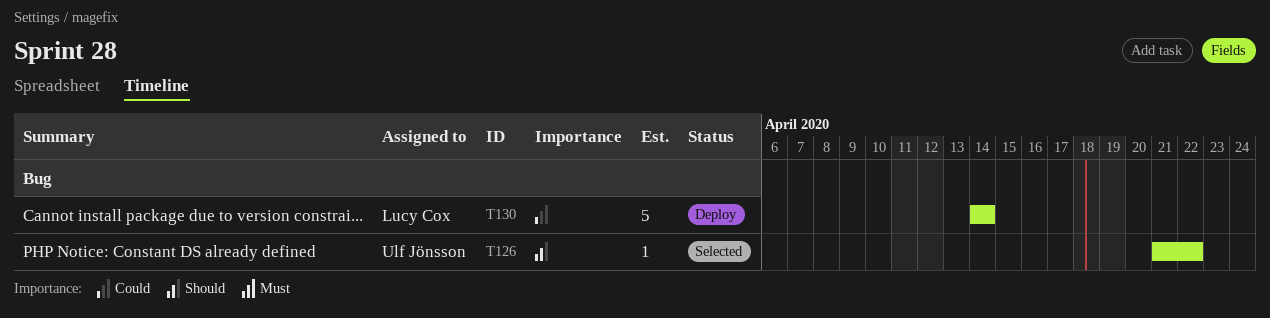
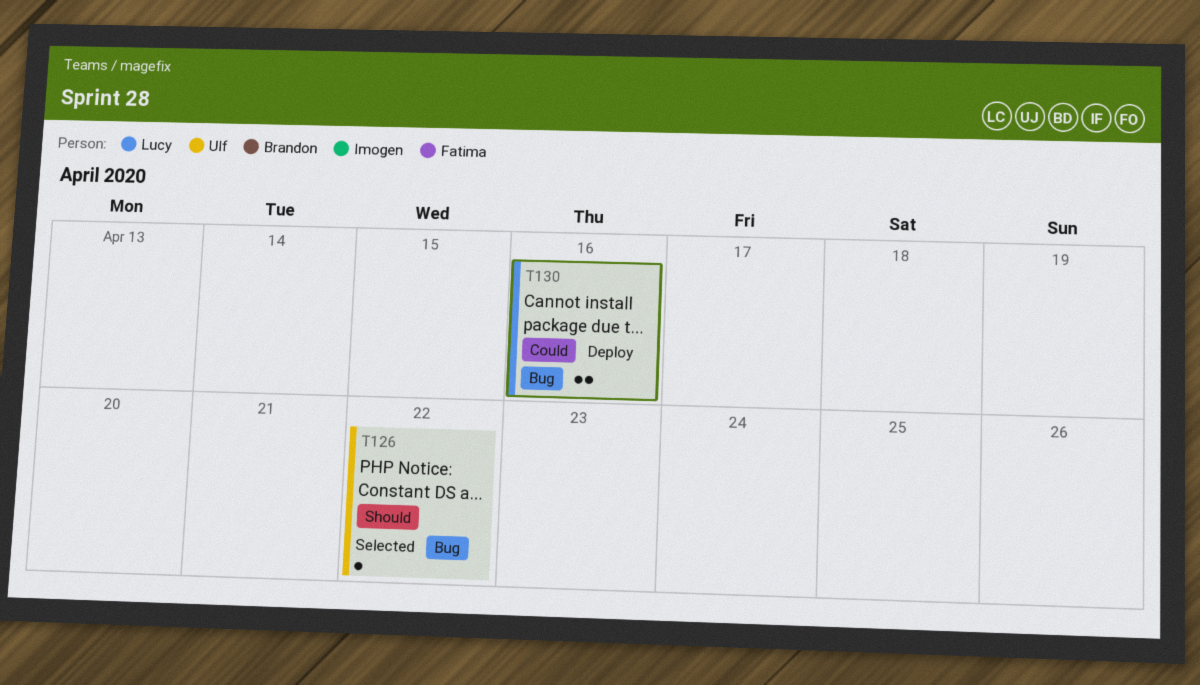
T130, estimate: 5 -> 2
T130, due: Apr 14 -> Apr 16

